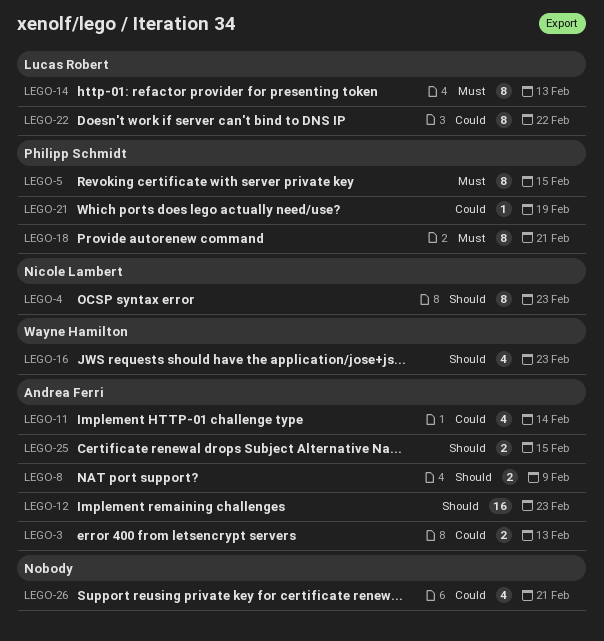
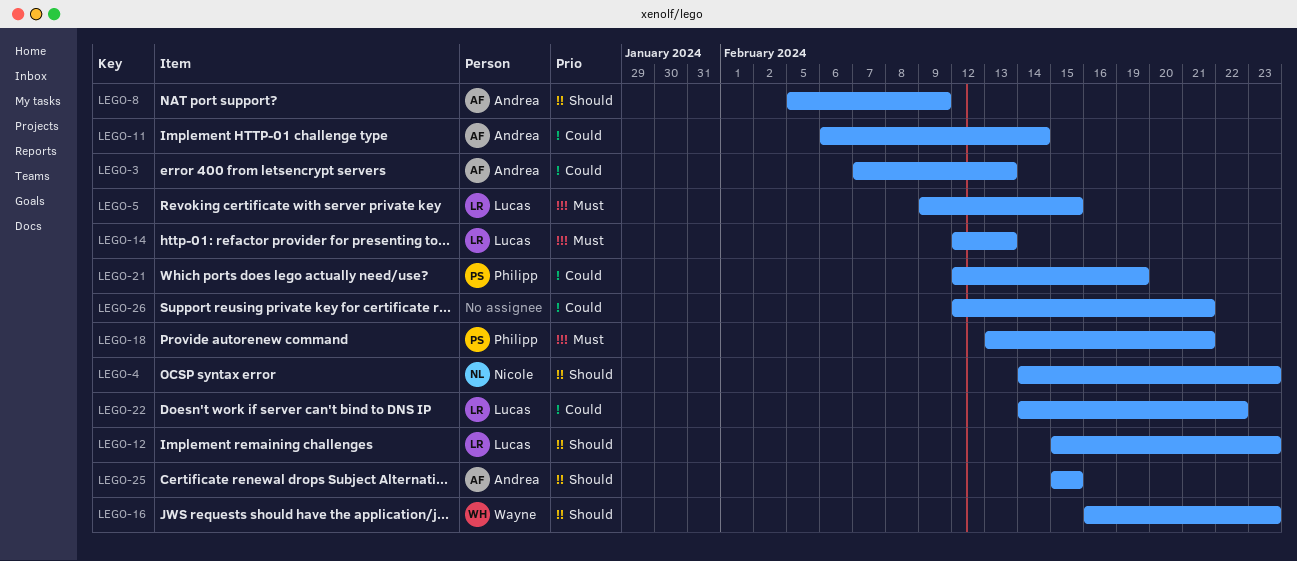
LEGO-5, owner: Philipp Schmidt -> Lucas Robert
LEGO-12, owner: Andrea Ferri -> Lucas Robert

